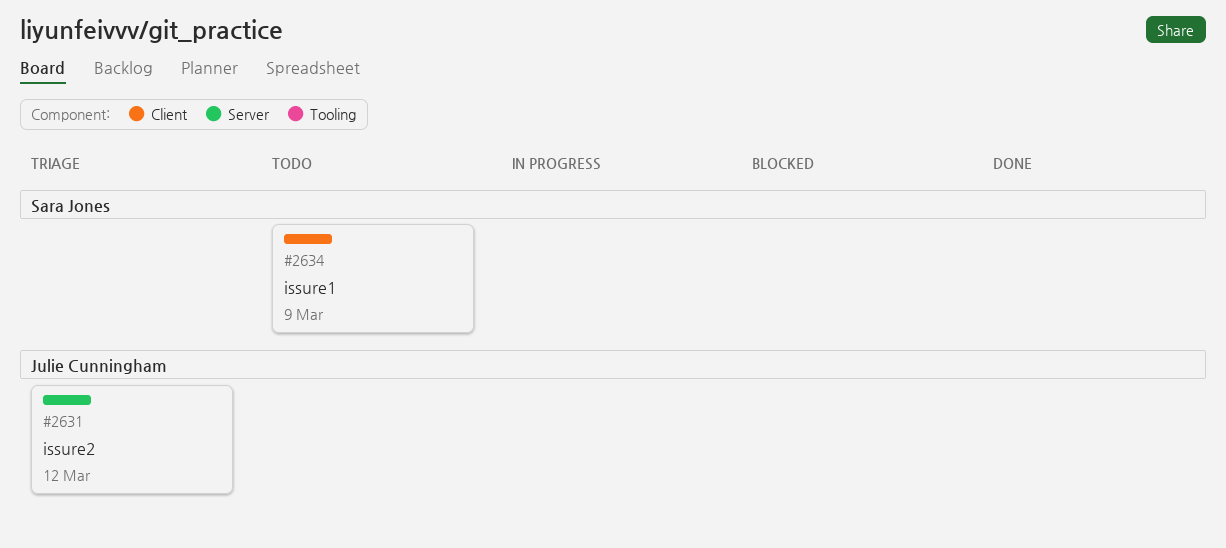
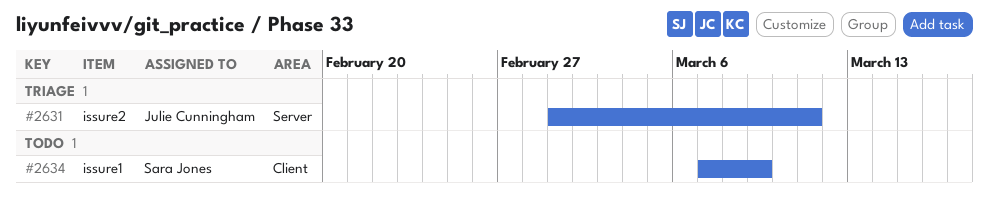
#2631, due: Mar 12 -> Mar 11

